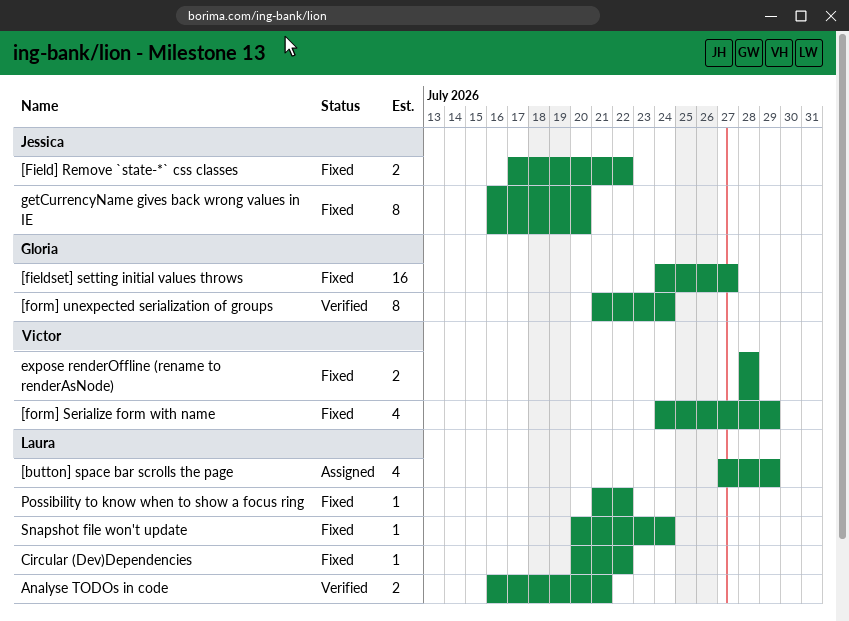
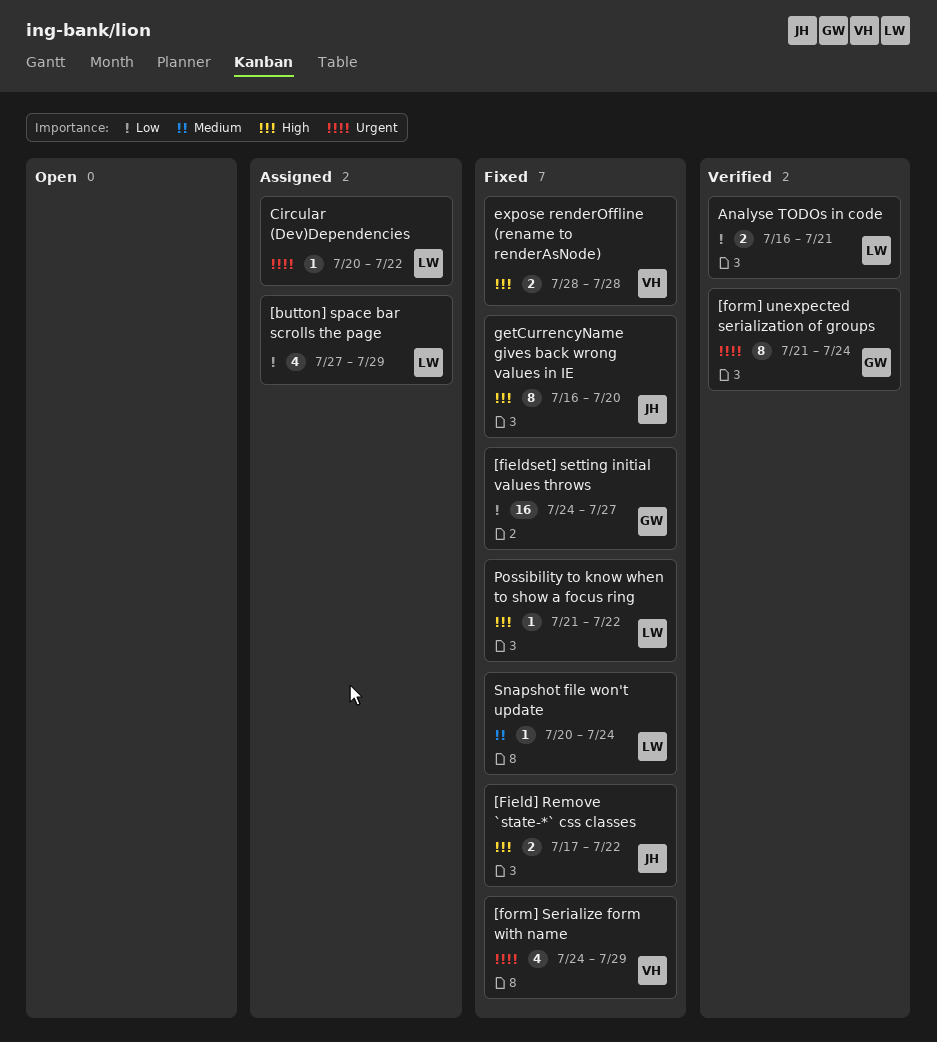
Circular (Dev)Dependencies, status: Fixed -> Assigned

